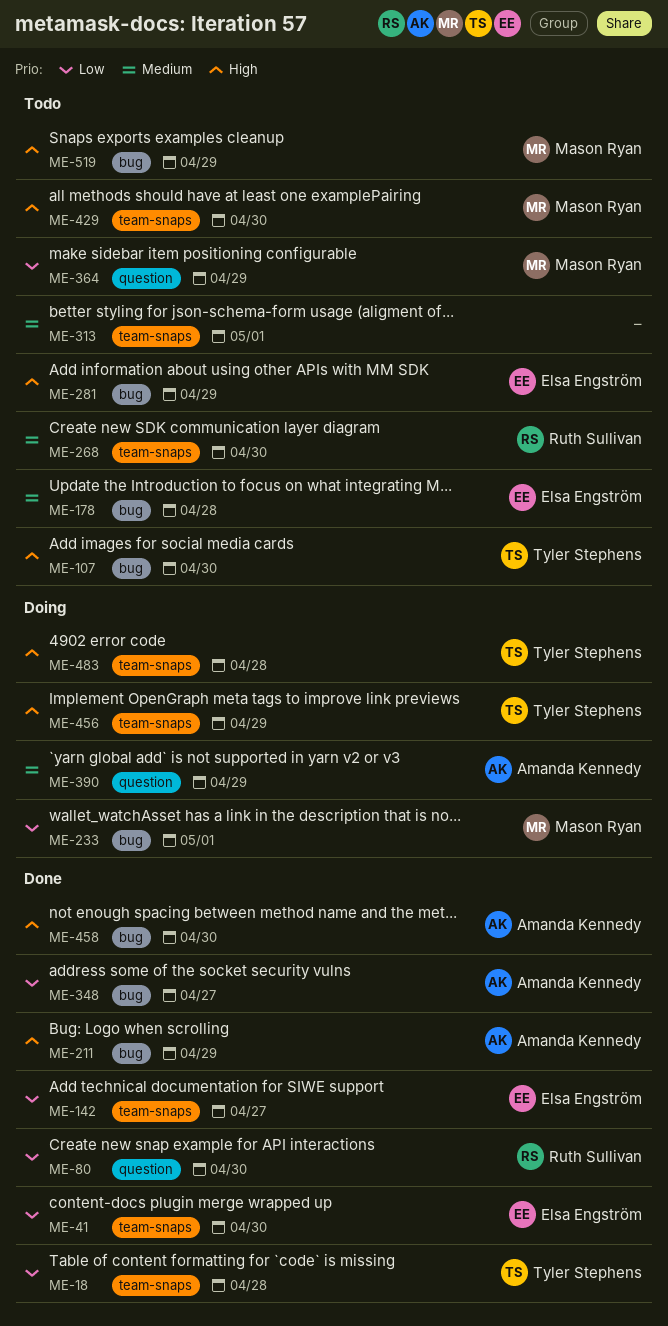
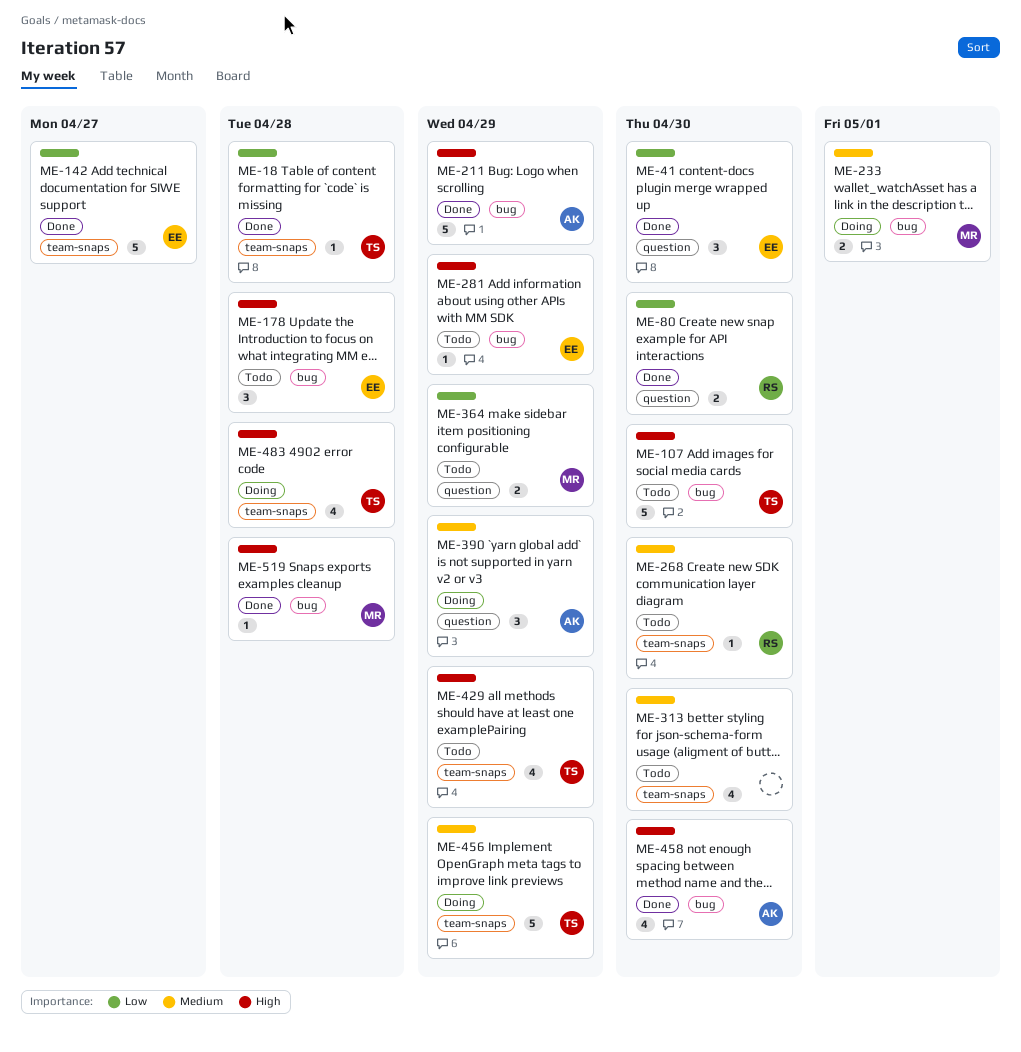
ME-41, label: team-snaps -> question
ME-178, priority: Medium -> High
ME-233, priority: Low -> Medium
ME-313, due: May 1 -> Apr 30
ME-348: present -> none
ME-429, owner: Mason Ryan -> Tyler Stephens
ME-429, due: Apr 30 -> Apr 29
ME-456, priority: High -> Medium
ME-519, status: Todo -> Done
ME-519, due: Apr 29 -> Apr 28

